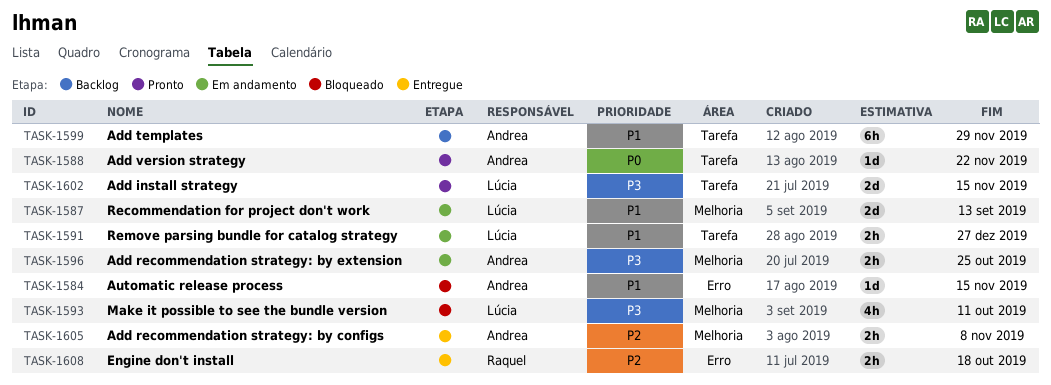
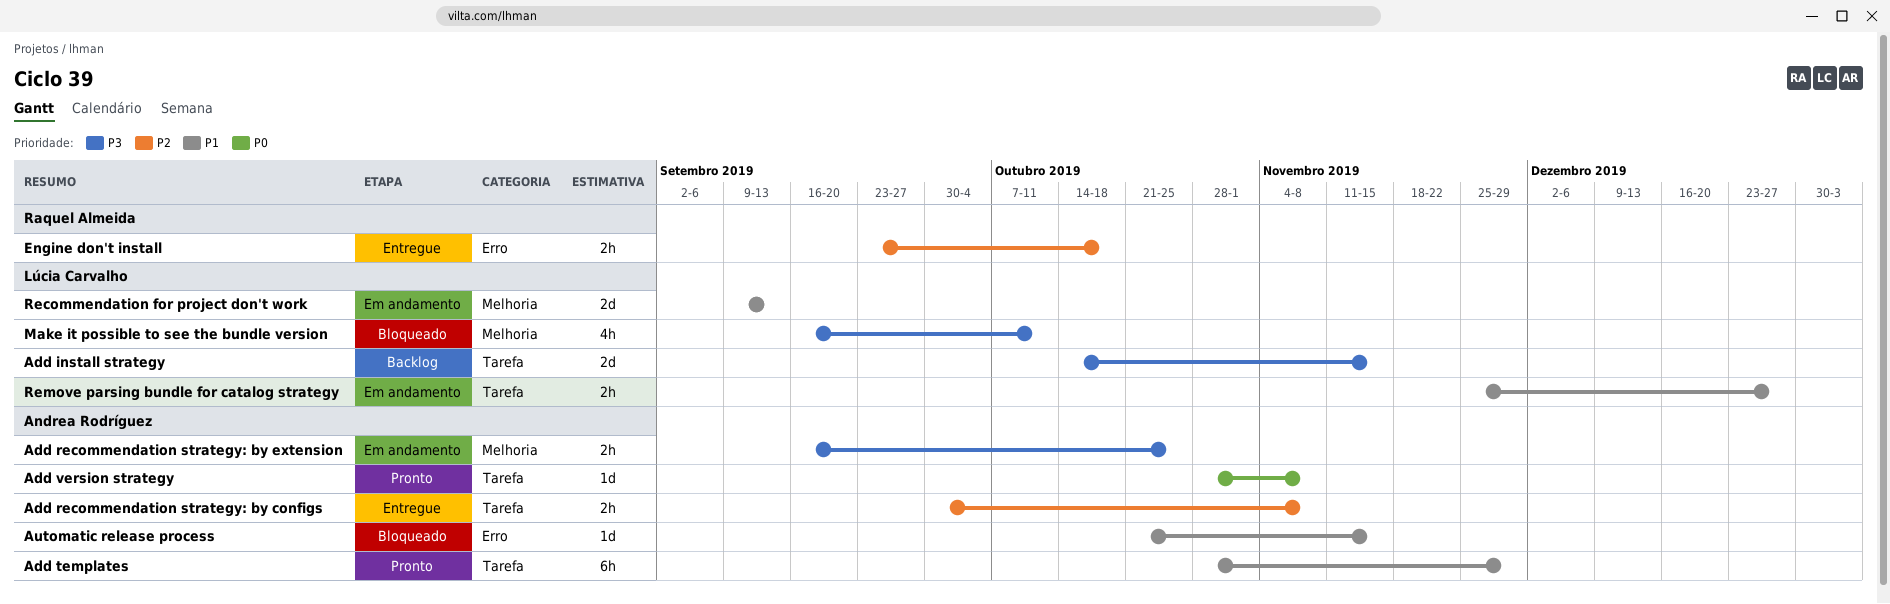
Add install strategy, status: Pronto -> Backlog
Add recommendation strategy: by configs, label: Melhoria -> Tarefa
Add templates, status: Backlog -> Pronto
Add version strategy, due: Nov 22 -> Nov 8

